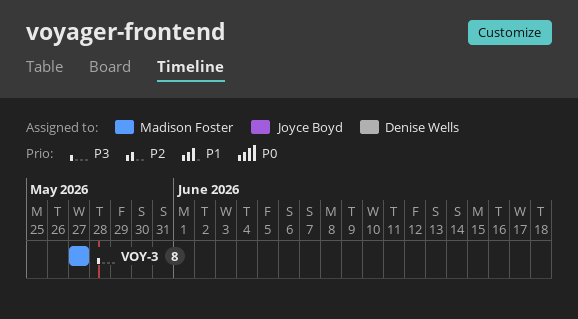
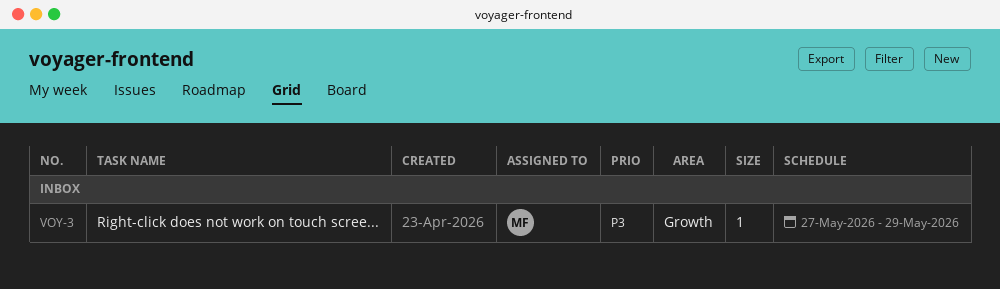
VOY-3, estimate: 8 -> 1
VOY-3, due: May 27 -> May 29

